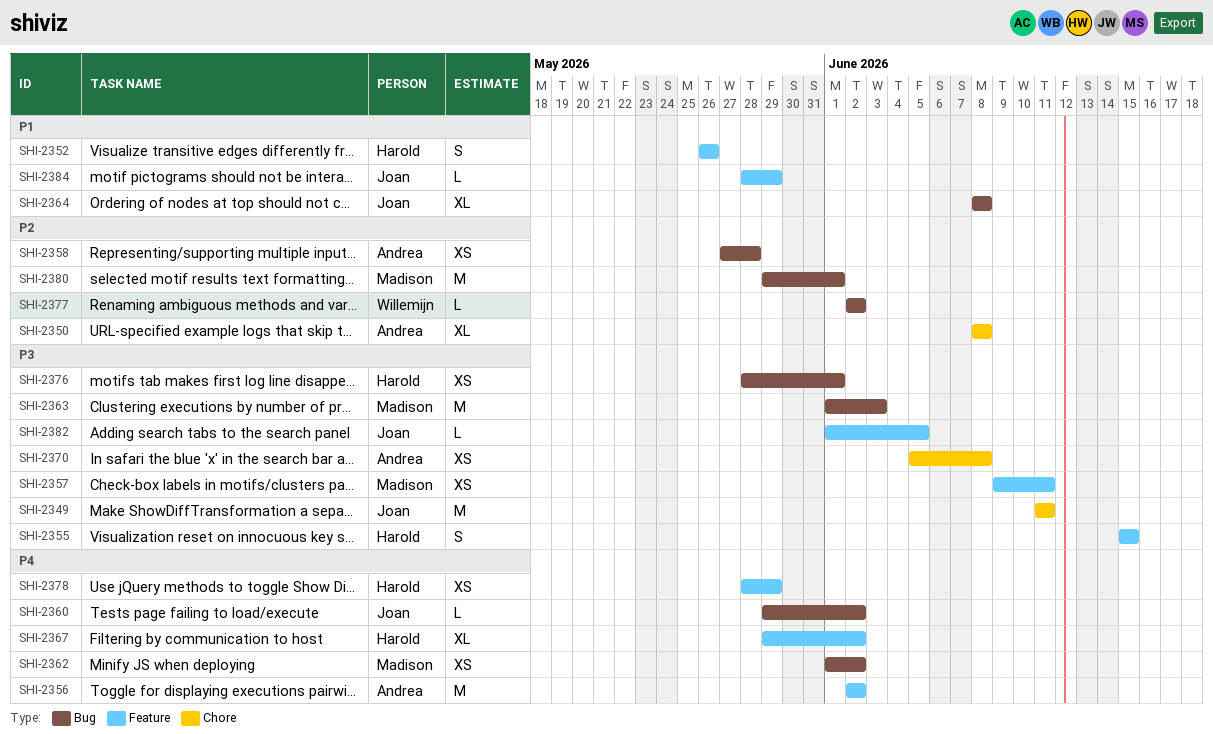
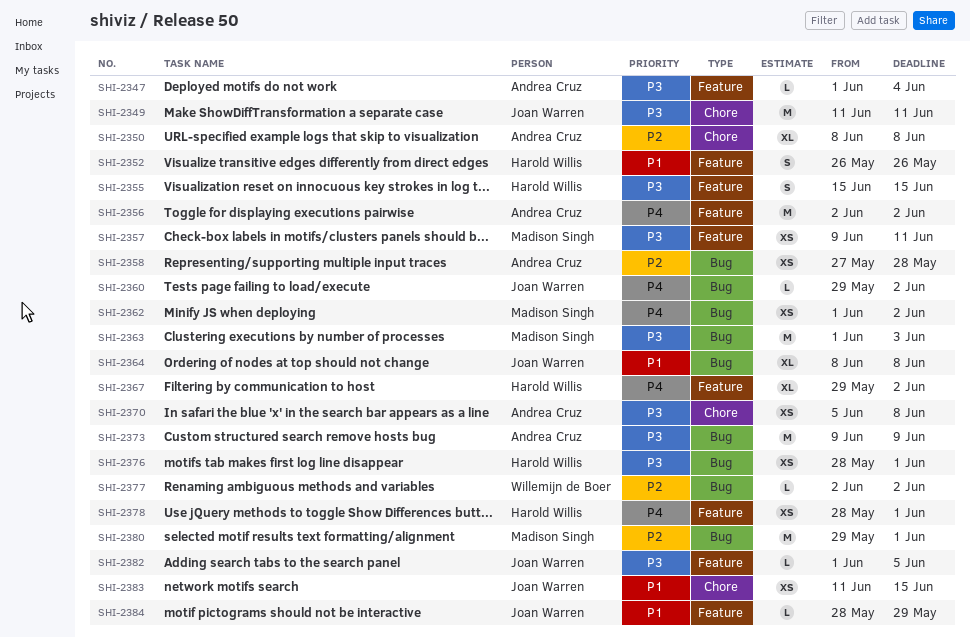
SHI-2347: none -> present
SHI-2373: none -> present
SHI-2378, due: May 29 -> Jun 1
SHI-2383: none -> present

